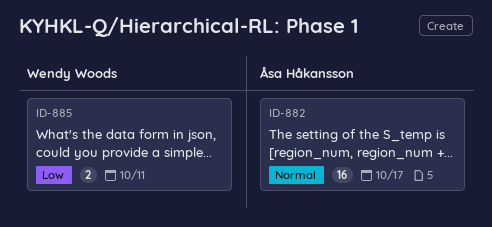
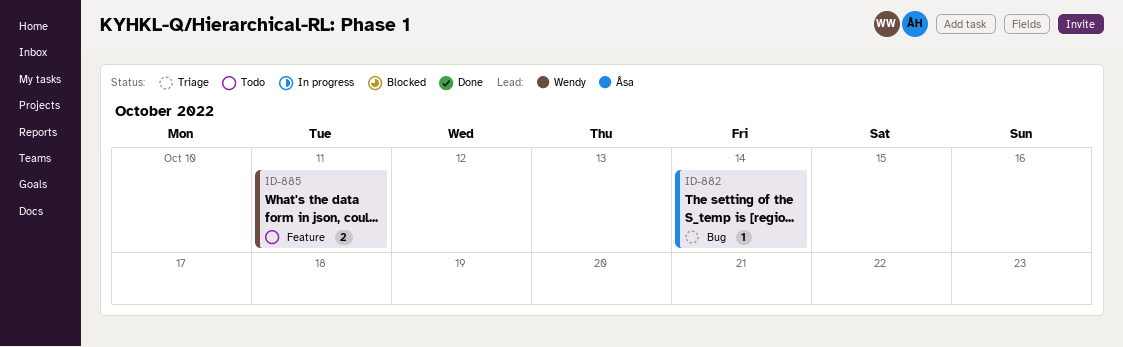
ID-882, estimate: 16 -> 1
ID-882, due: Oct 17 -> Oct 14

